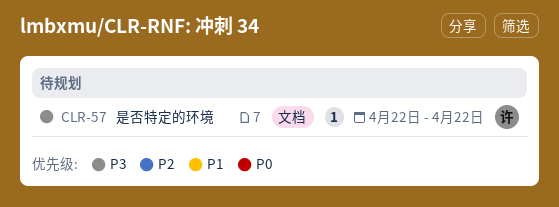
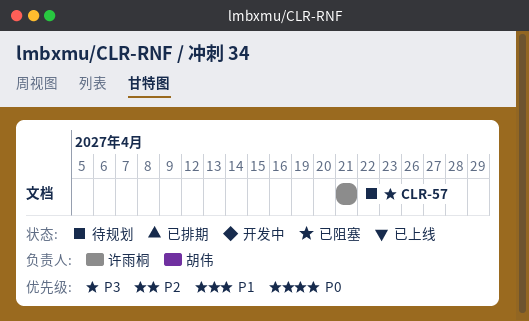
CLR-57, start: Apr 22 -> Apr 21
CLR-57, due: Apr 22 -> Apr 21

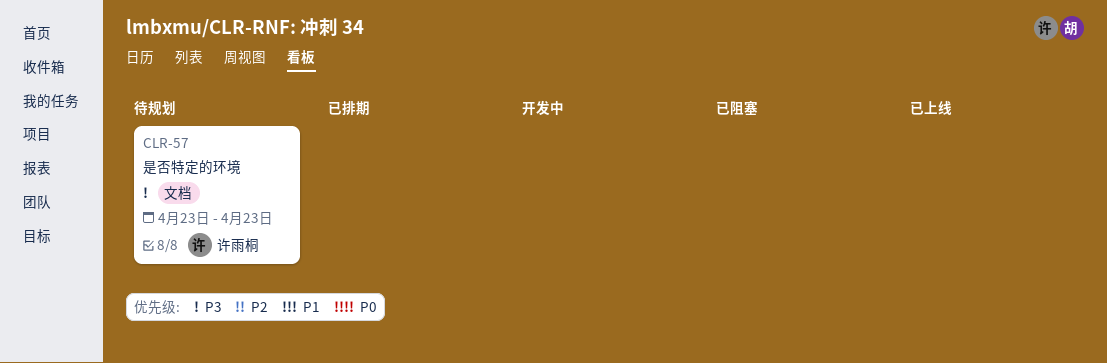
CLR-57, start: Apr 21 -> Apr 23
CLR-57, due: Apr 21 -> Apr 23

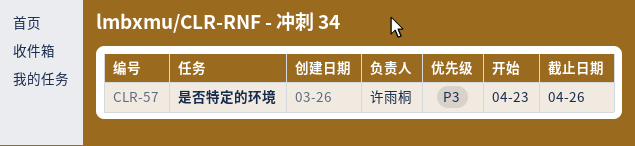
CLR-57, due: Apr 23 -> Apr 26

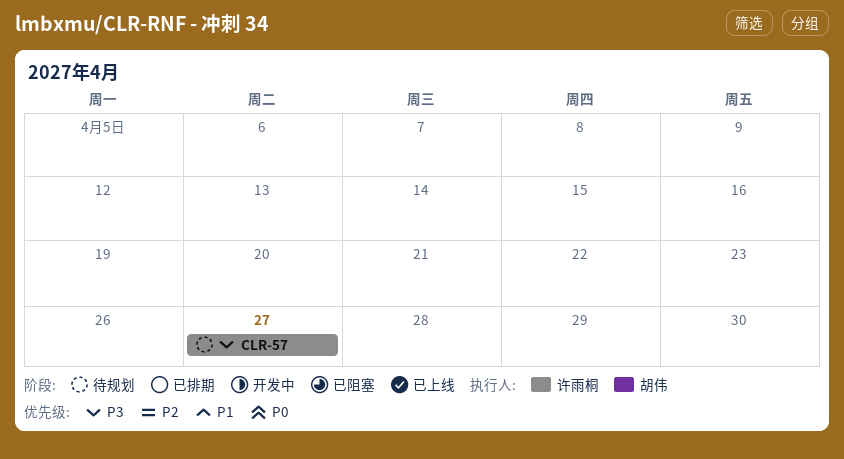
CLR-57, start: Apr 23 -> Apr 27
CLR-57, due: Apr 26 -> Apr 27

